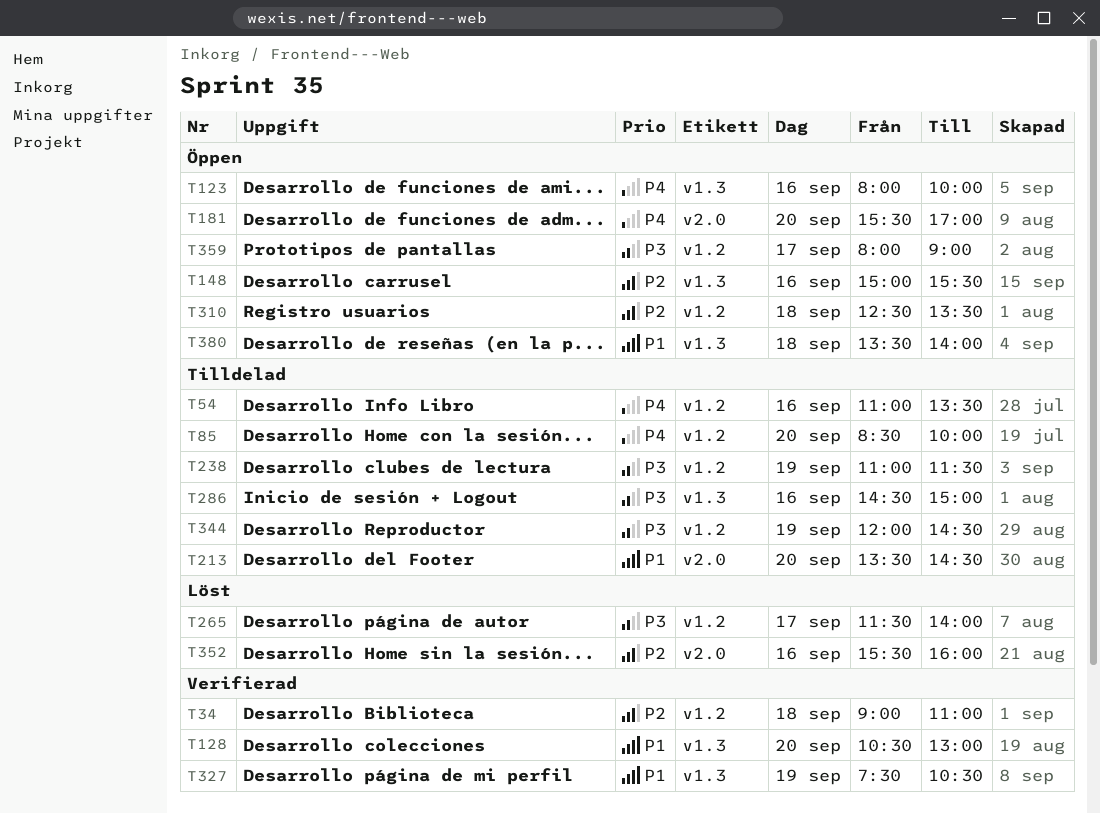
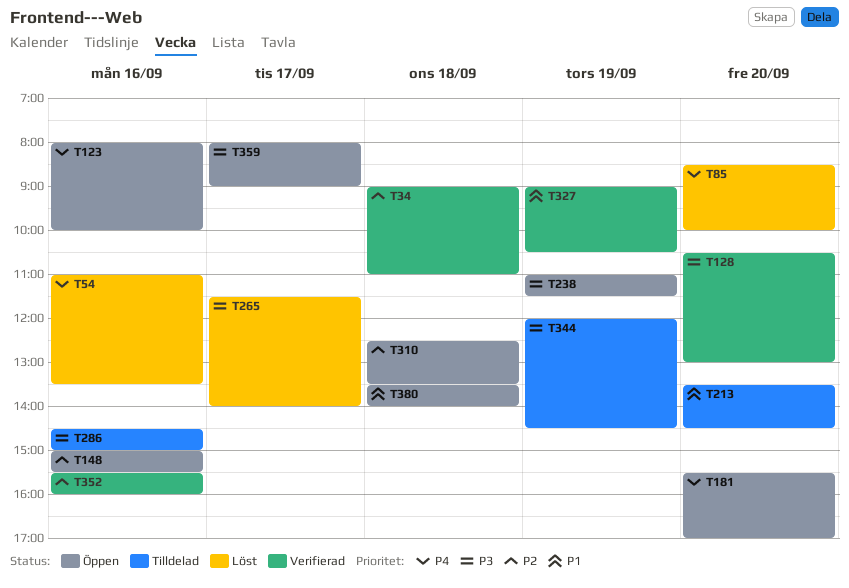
T54, status: Tilldelad -> Löst
T85, status: Tilldelad -> Löst
T128, priority: P1 -> P3
T238, status: Tilldelad -> Öppen
T327, begins: 07:30 -> 09:00
T352, status: Löst -> Verifierad

